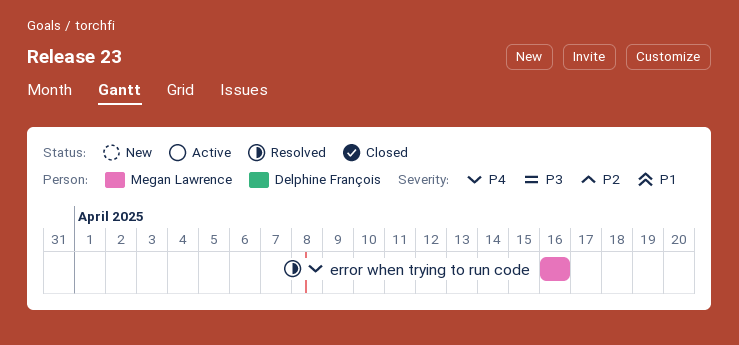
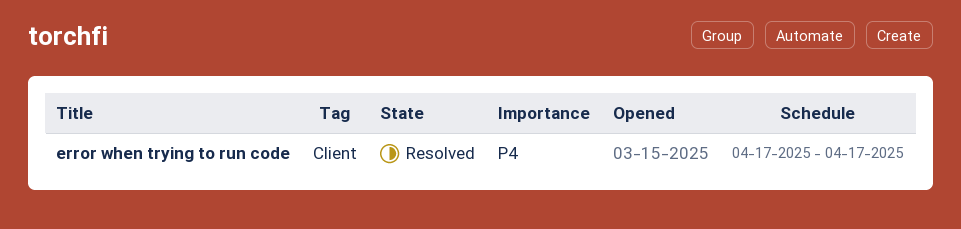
error when trying to run code, start: Apr 16 -> Apr 17
error when trying to run code, due: Apr 16 -> Apr 17

